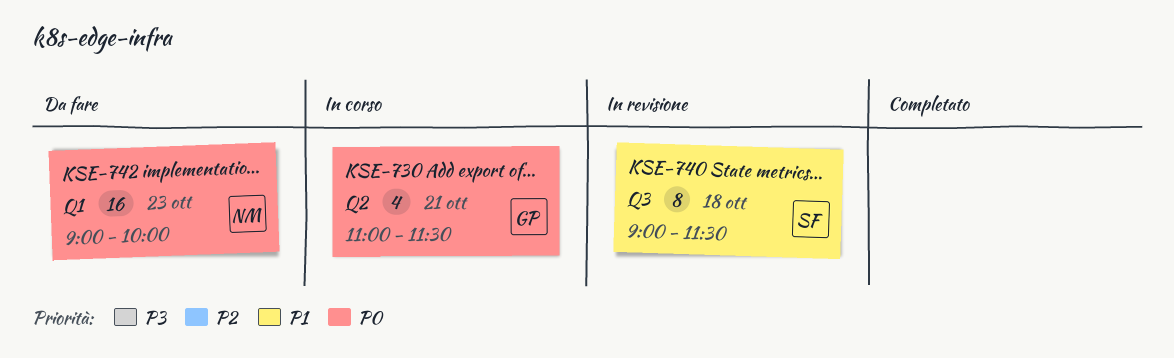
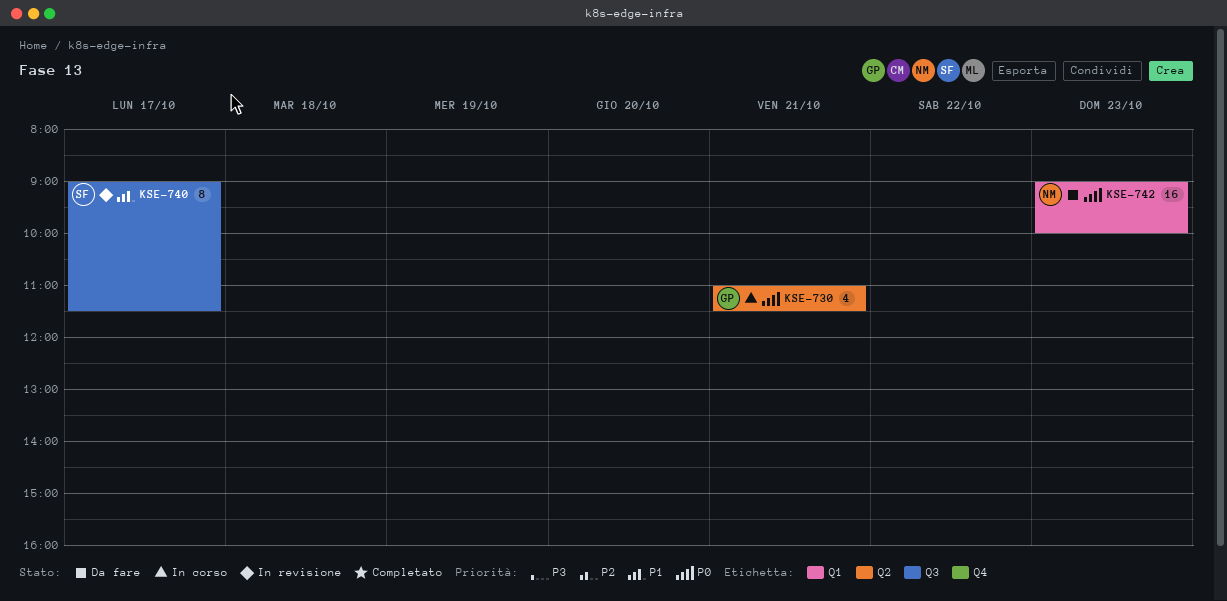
KSE-740, day: Oct 18 -> Oct 17

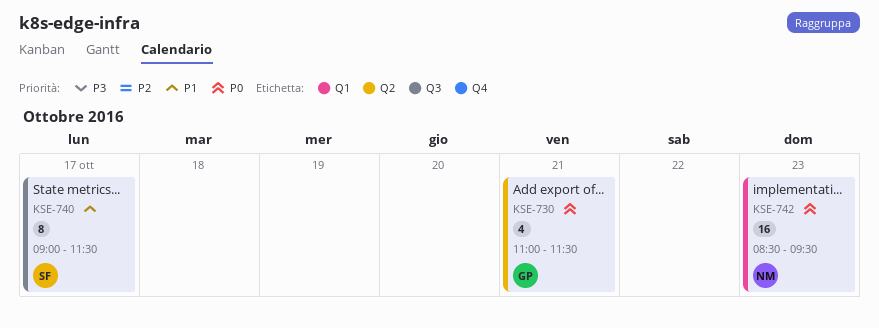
KSE-742, begins: 09:00 -> 08:30
KSE-742, ends: 10:00 -> 09:30

